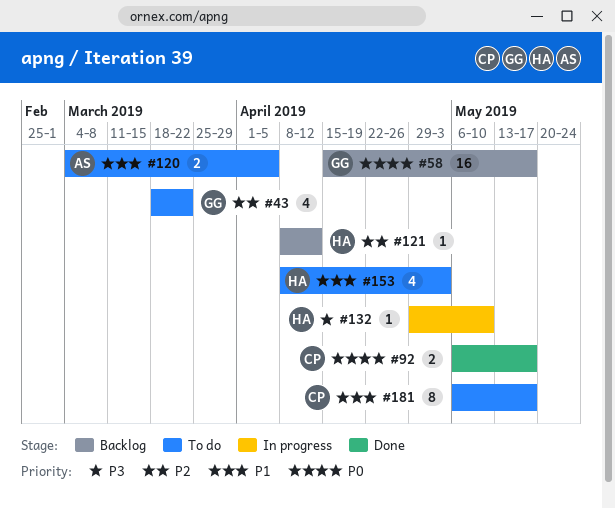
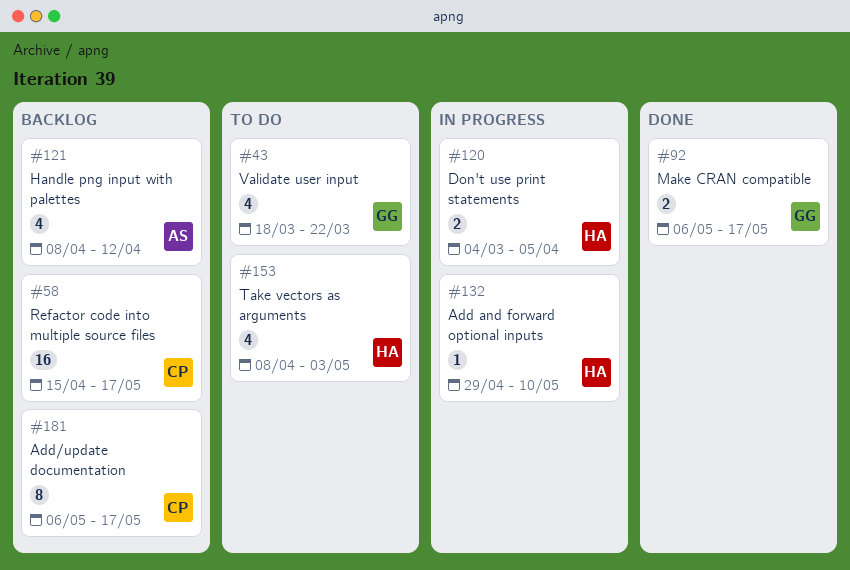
#58, owner: GG -> CP
#92, owner: CP -> GG
#120, status: To do -> In progress
#120, owner: AS -> HA
#121, owner: HA -> AS
#121, estimate: 1 -> 4
#181, status: To do -> Backlog

